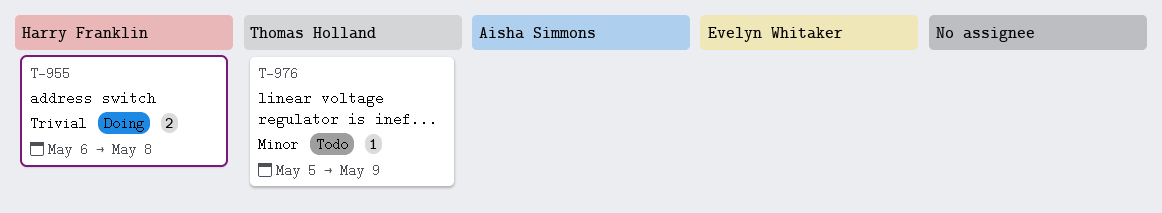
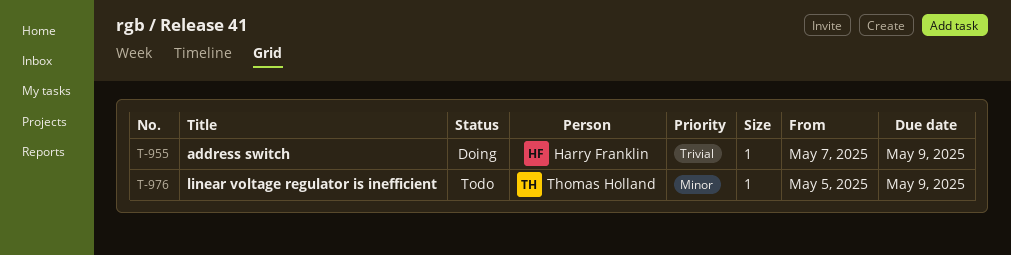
T-955, estimate: 2 -> 1
T-955, start: May 6 -> May 7
T-955, due: May 8 -> May 9

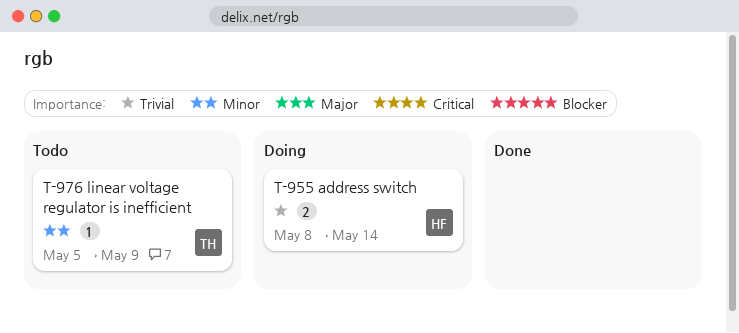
T-955, estimate: 1 -> 2
T-955, start: May 7 -> May 8
T-955, due: May 9 -> May 14

